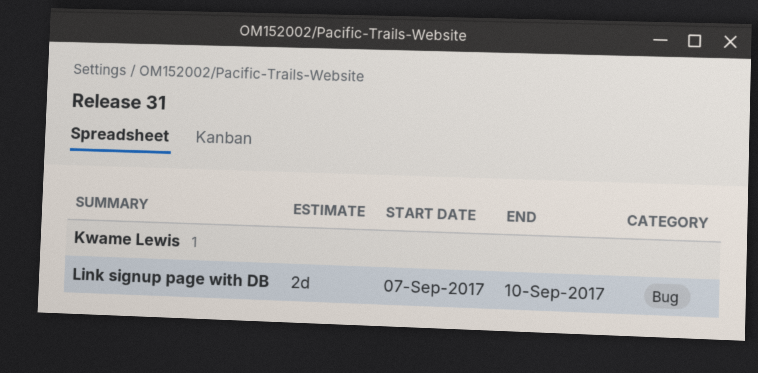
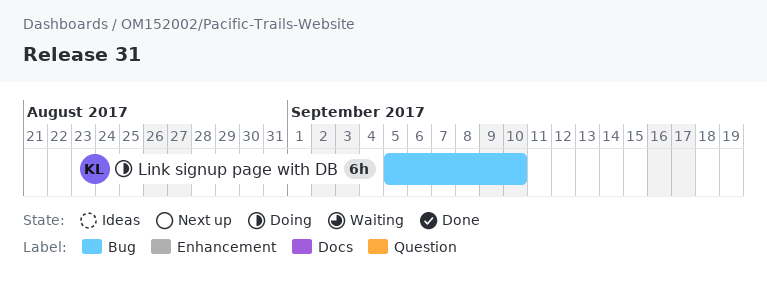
Link signup page with DB, estimate: 2d -> 6h
Link signup page with DB, start: Sep 7 -> Sep 5

